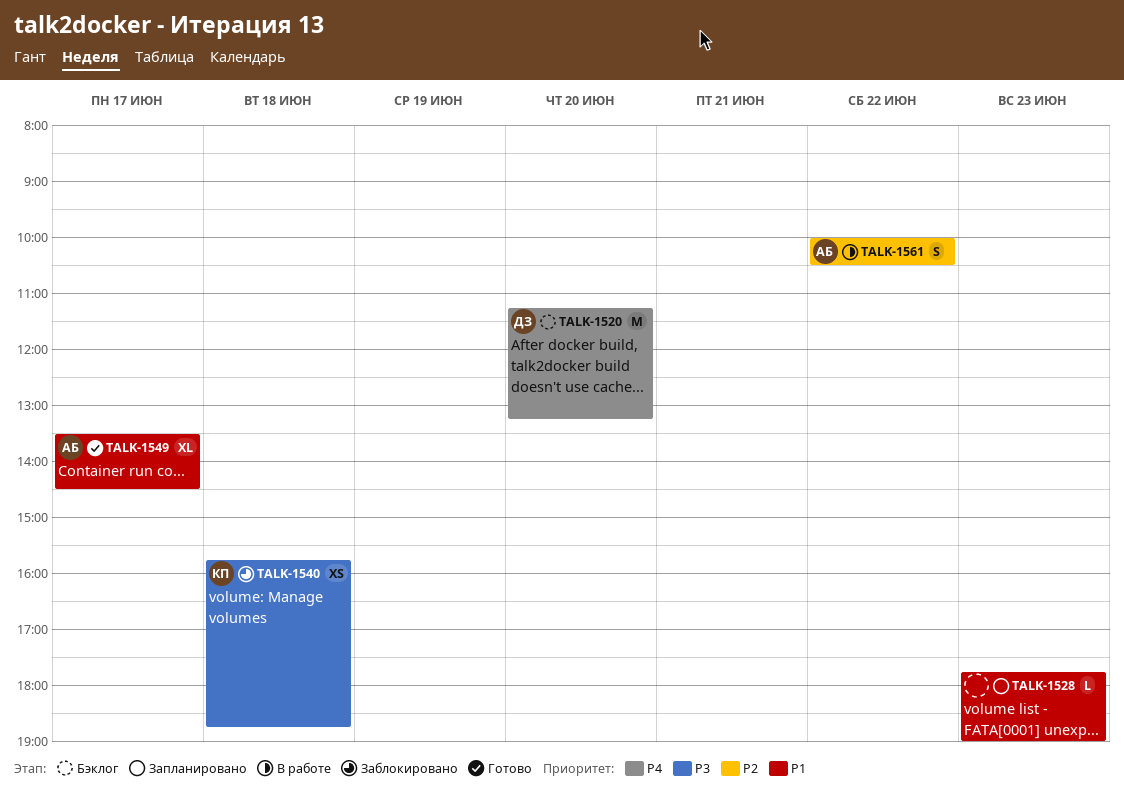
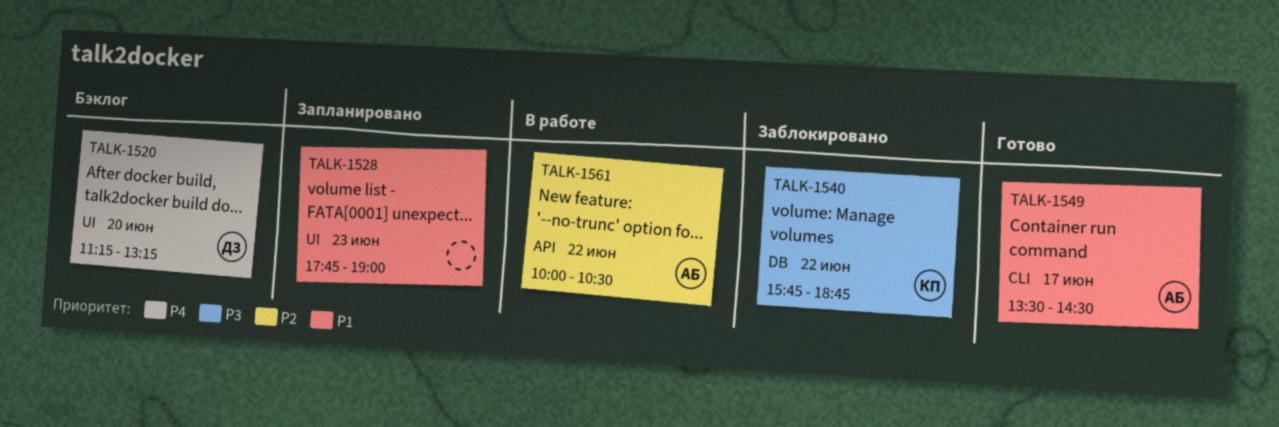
TALK-1540, day: Jun 18 -> Jun 22

